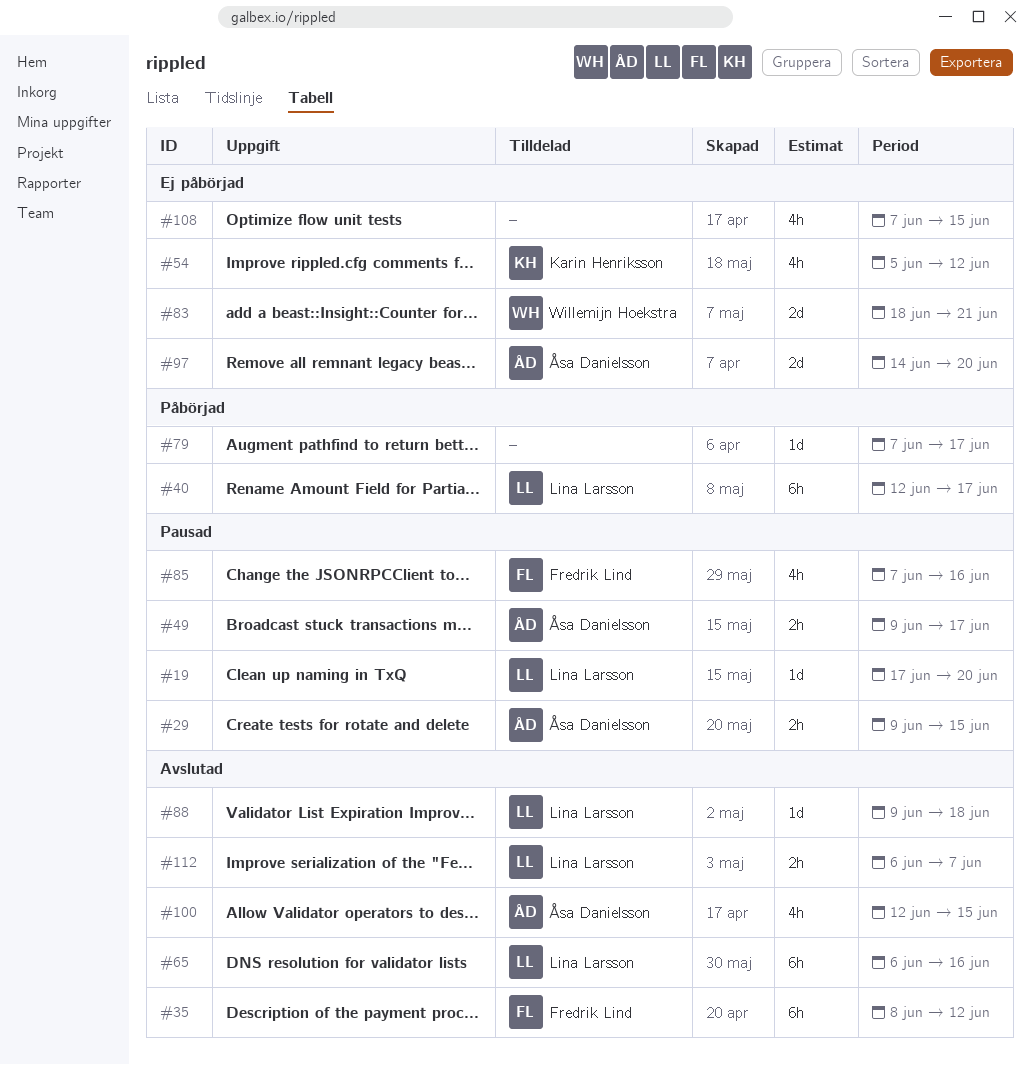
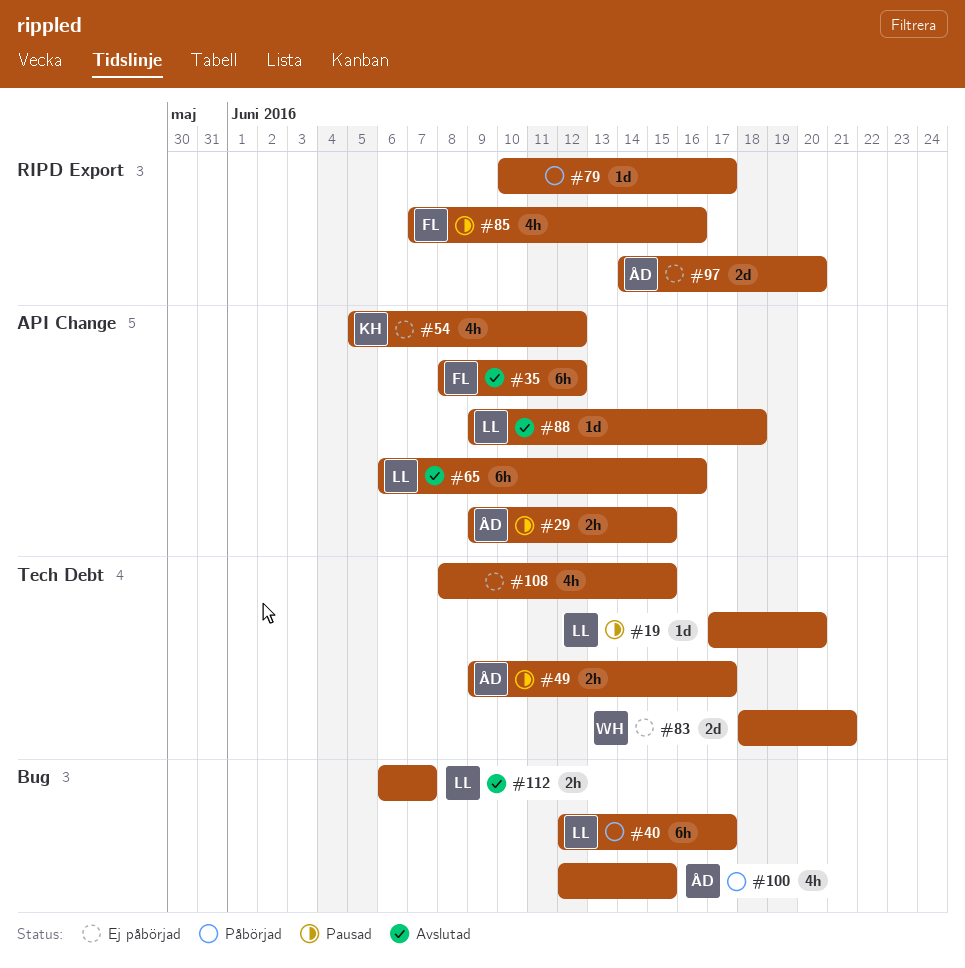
#79, start: Jun 7 -> Jun 10
#100, status: Avslutad -> Påbörjad
#108, start: Jun 7 -> Jun 8

